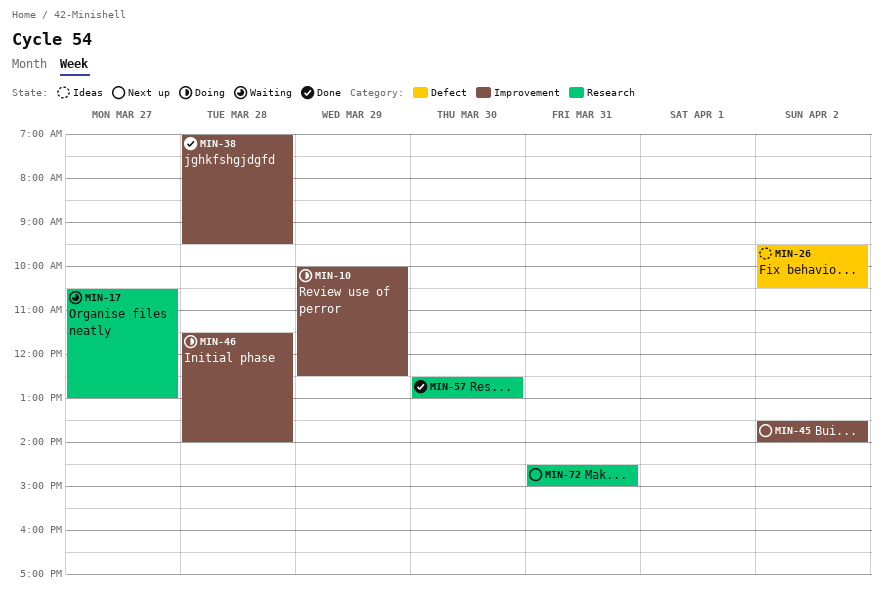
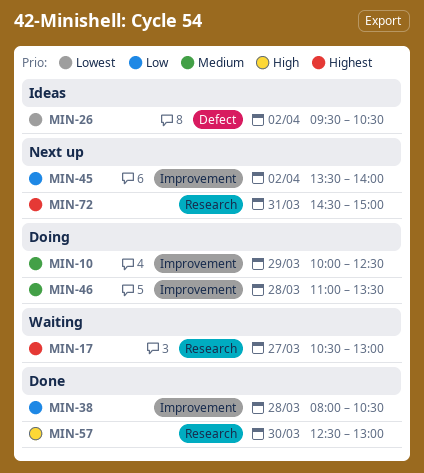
MIN-38, begins: 07:00 -> 08:00
MIN-38, ends: 09:30 -> 10:30
MIN-46, begins: 11:30 -> 11:00
MIN-46, ends: 14:00 -> 13:30

